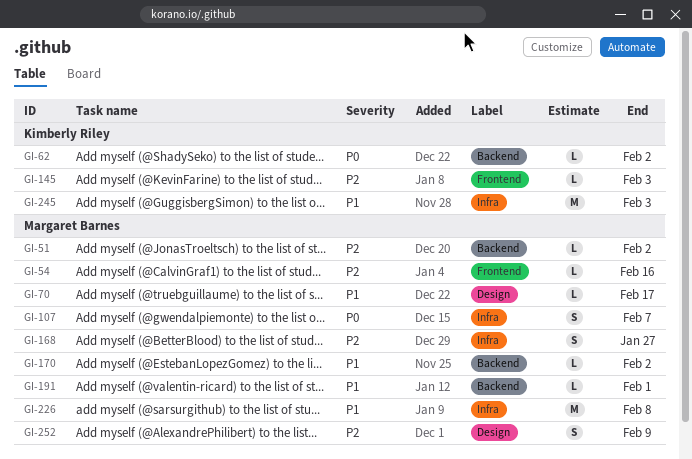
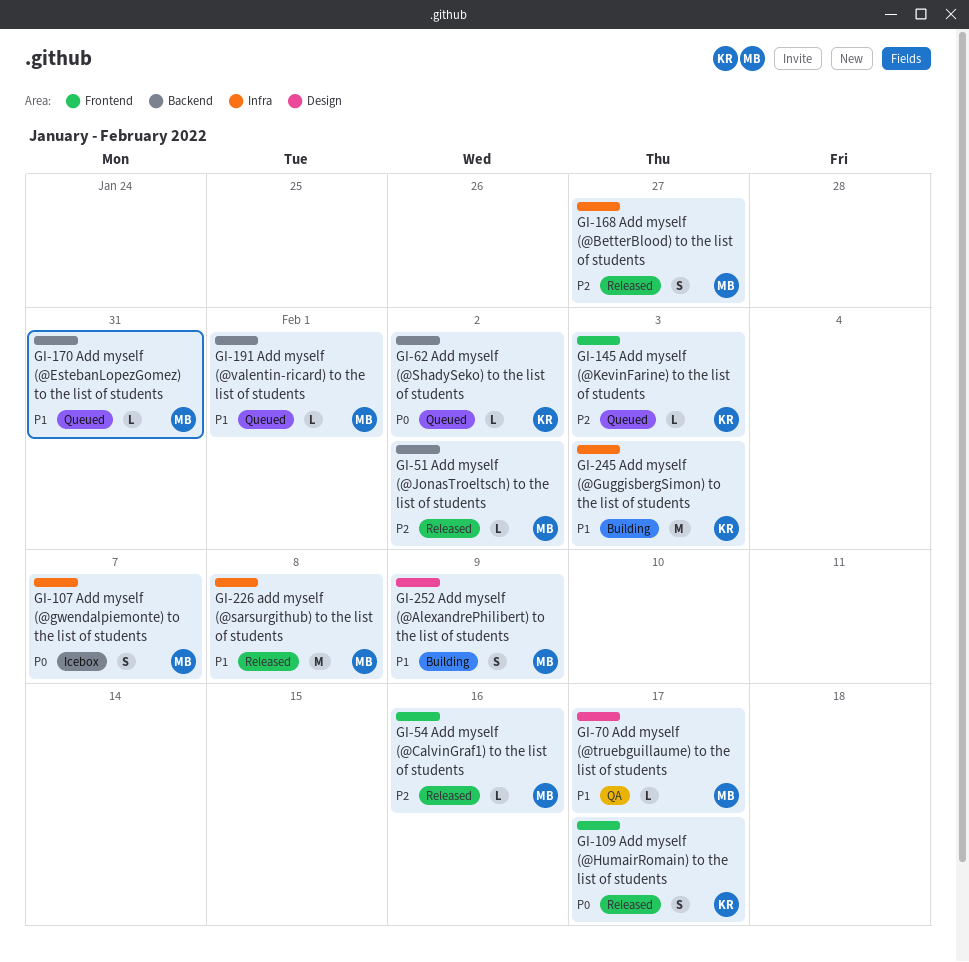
GI-109: none -> present
GI-170, due: Feb 2 -> Jan 31
GI-252, priority: P2 -> P1

